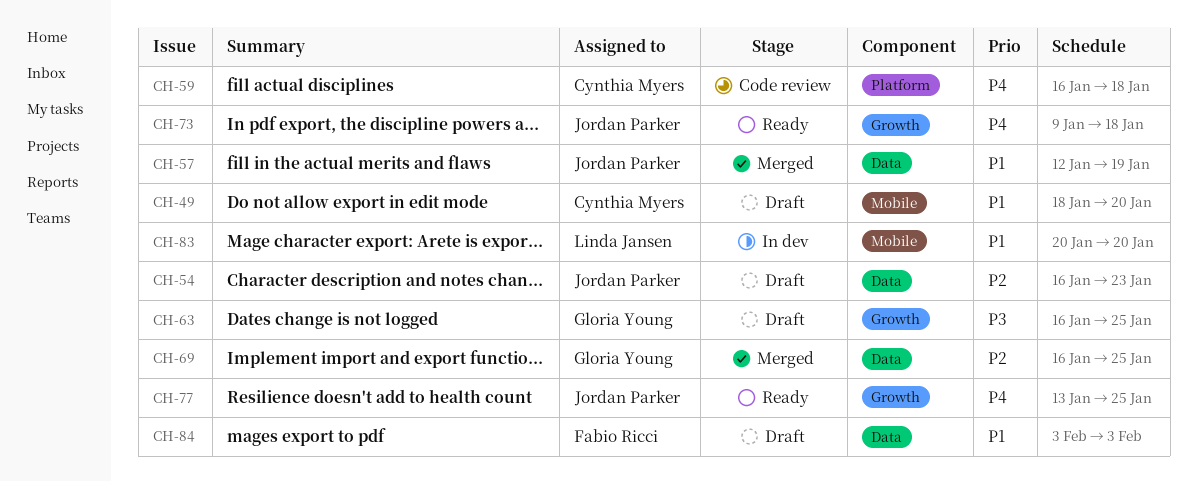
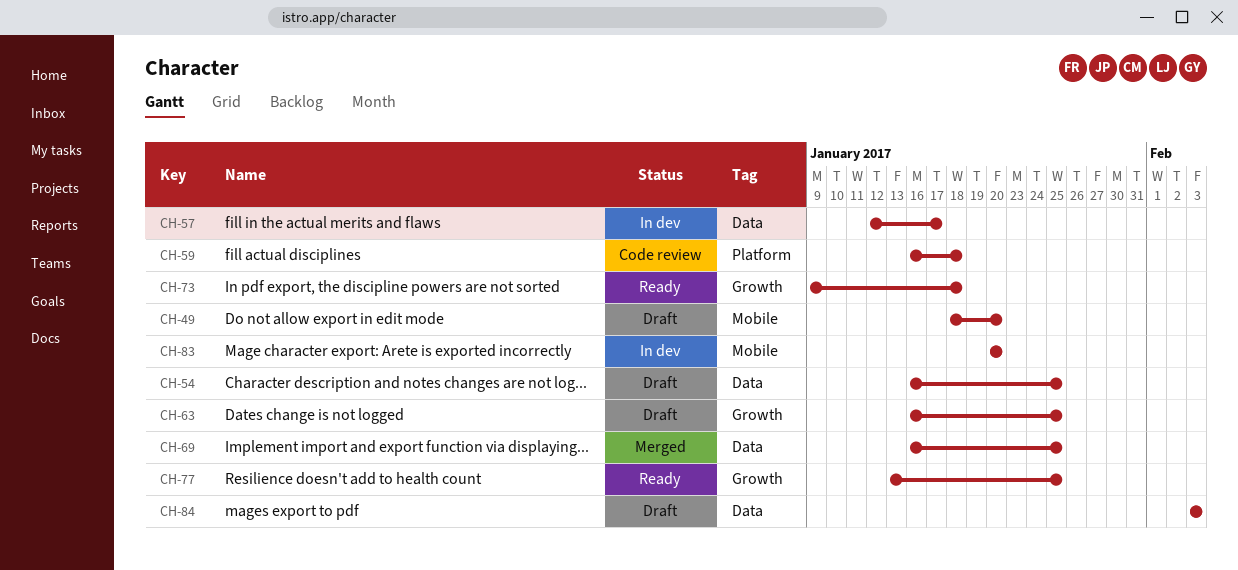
CH-54, due: Jan 23 -> Jan 25
CH-57, status: Merged -> In dev
CH-57, due: Jan 19 -> Jan 17

